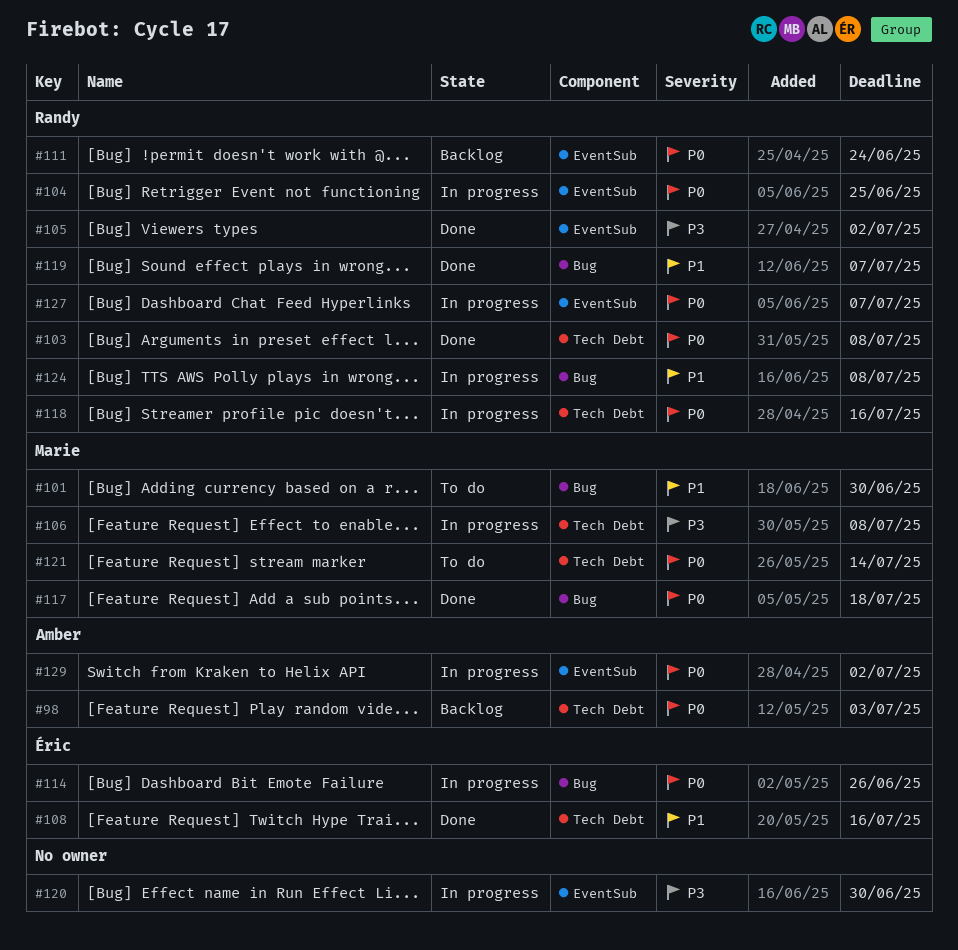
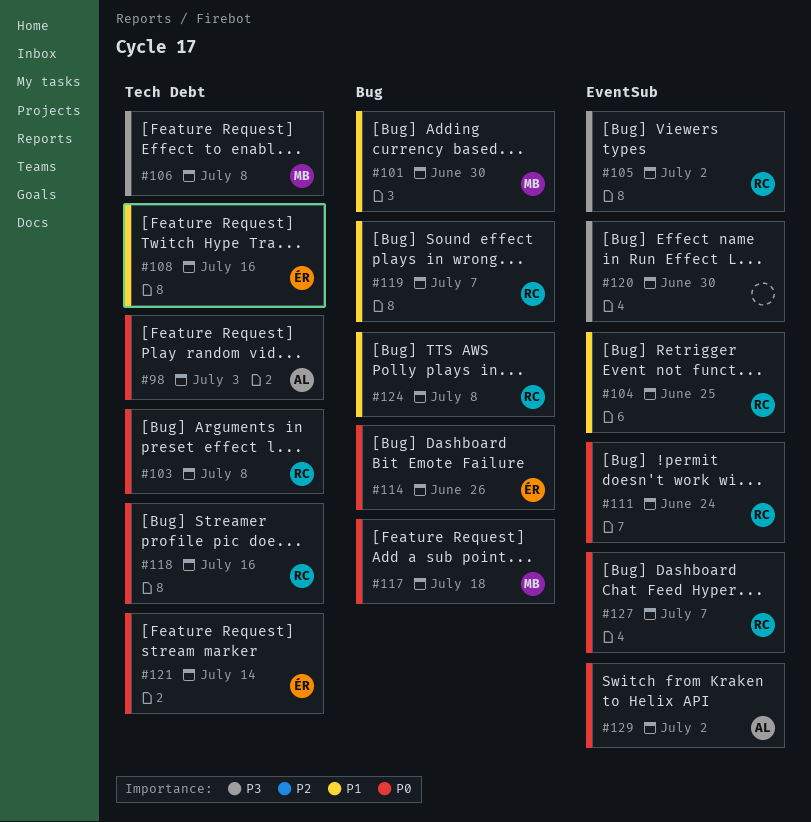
#104, priority: P0 -> P1
#121, owner: Marie -> Éric

